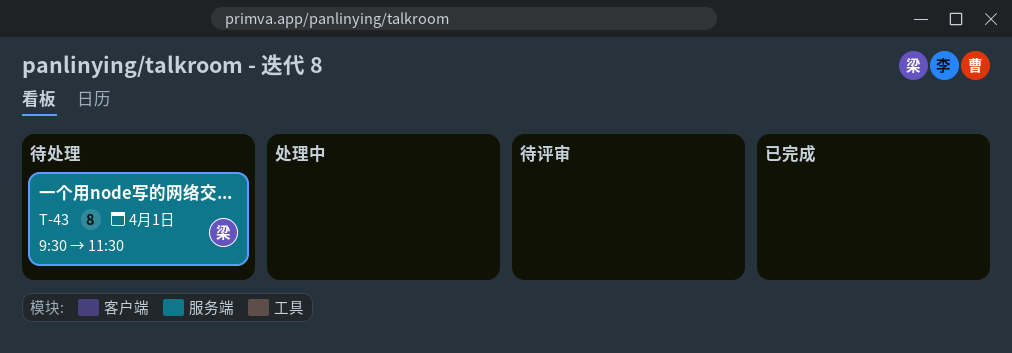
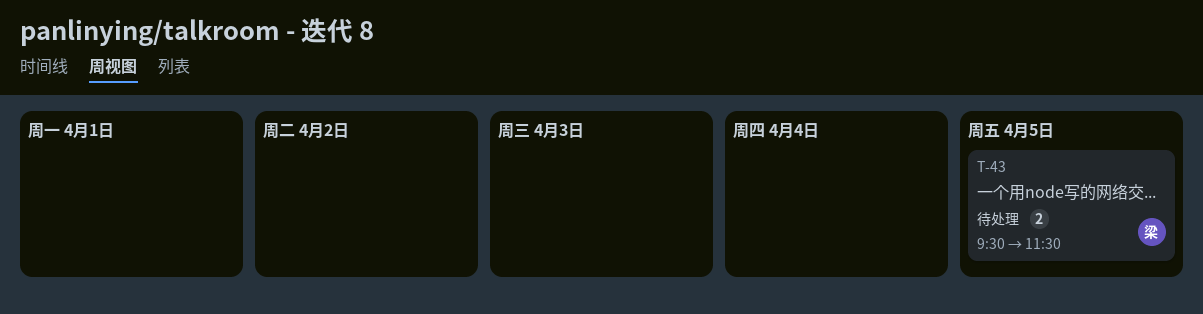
T-43, estimate: 8 -> 2
T-43, day: Apr 1 -> Apr 5

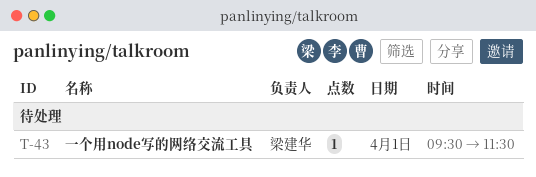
T-43, estimate: 2 -> 1
T-43, day: Apr 5 -> Apr 1

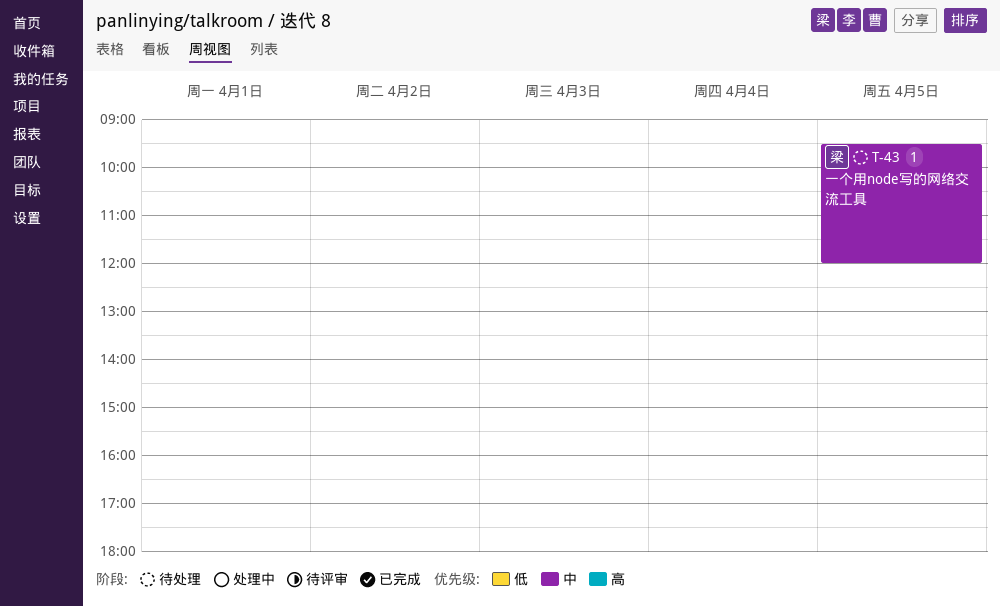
T-43, day: Apr 1 -> Apr 5
T-43, ends: 11:30 -> 12:00

